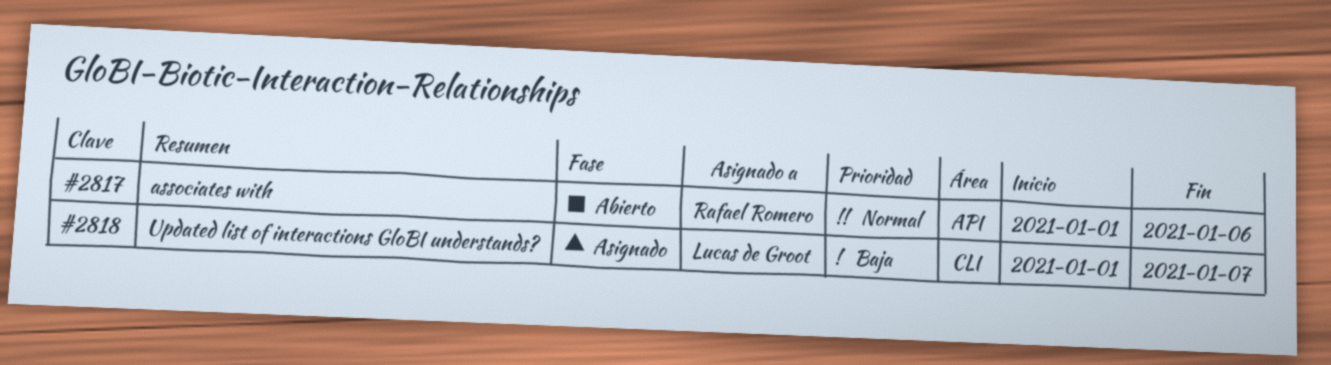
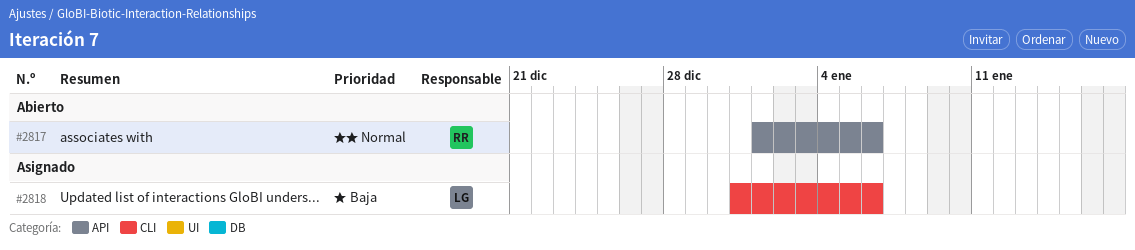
#2818, start: Jan 1 -> Dec 31
#2818, due: Jan 7 -> Jan 6

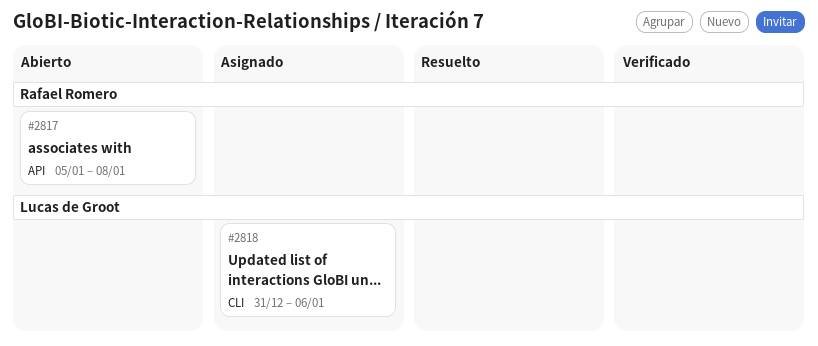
#2817, start: Jan 1 -> Jan 5
#2817, due: Jan 6 -> Jan 8

